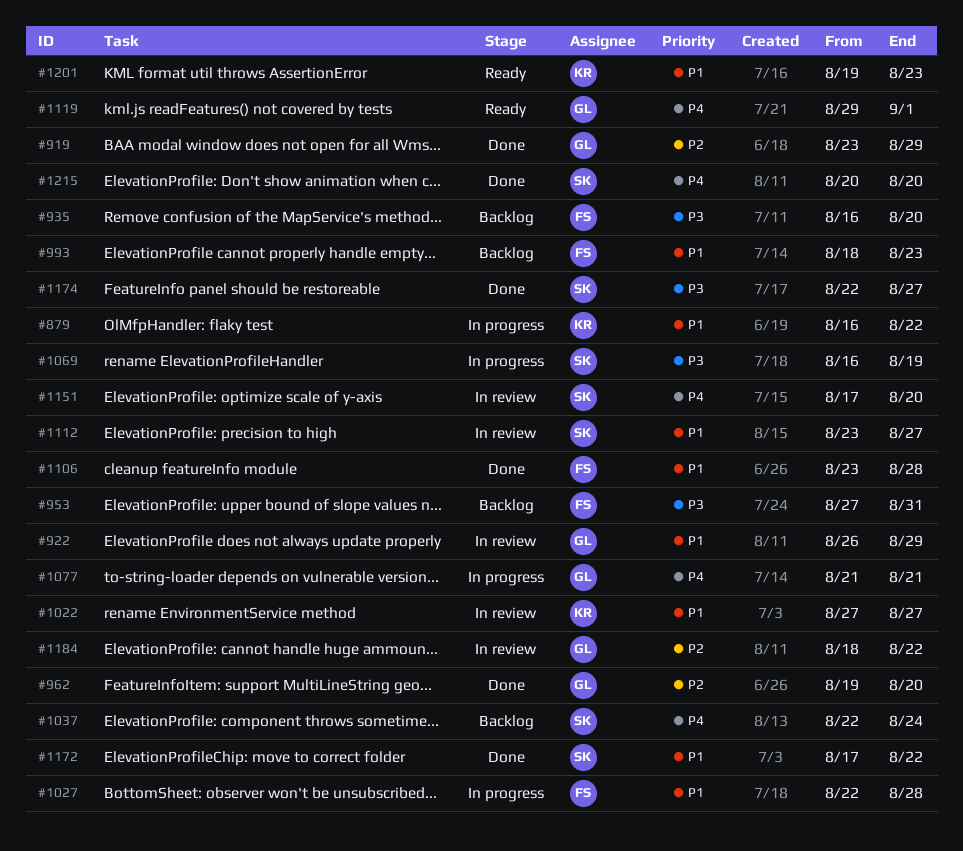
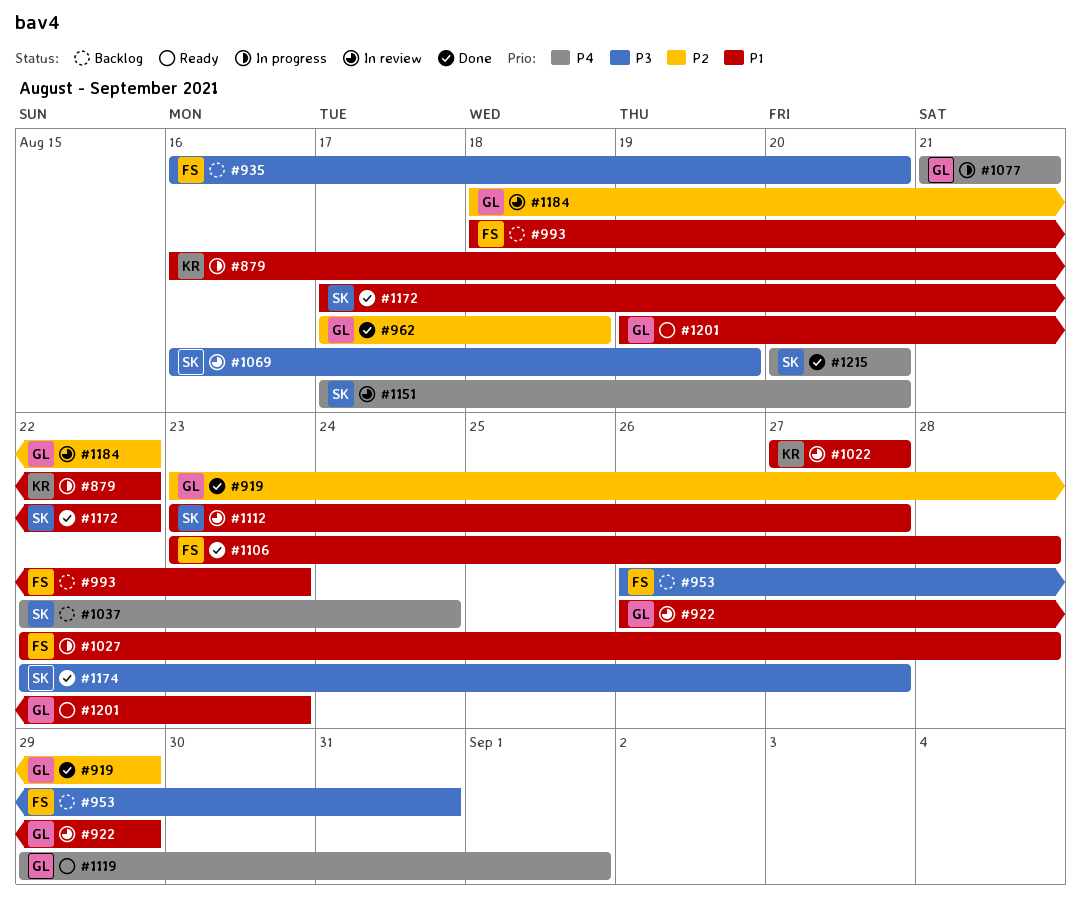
#953, start: Aug 27 -> Aug 26
#962, start: Aug 19 -> Aug 17
#962, due: Aug 20 -> Aug 18
#1069, status: In progress -> In review
#1201, owner: KR -> GL

